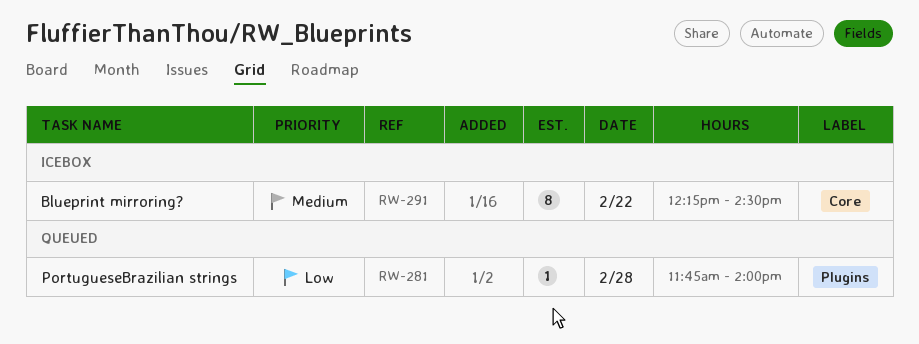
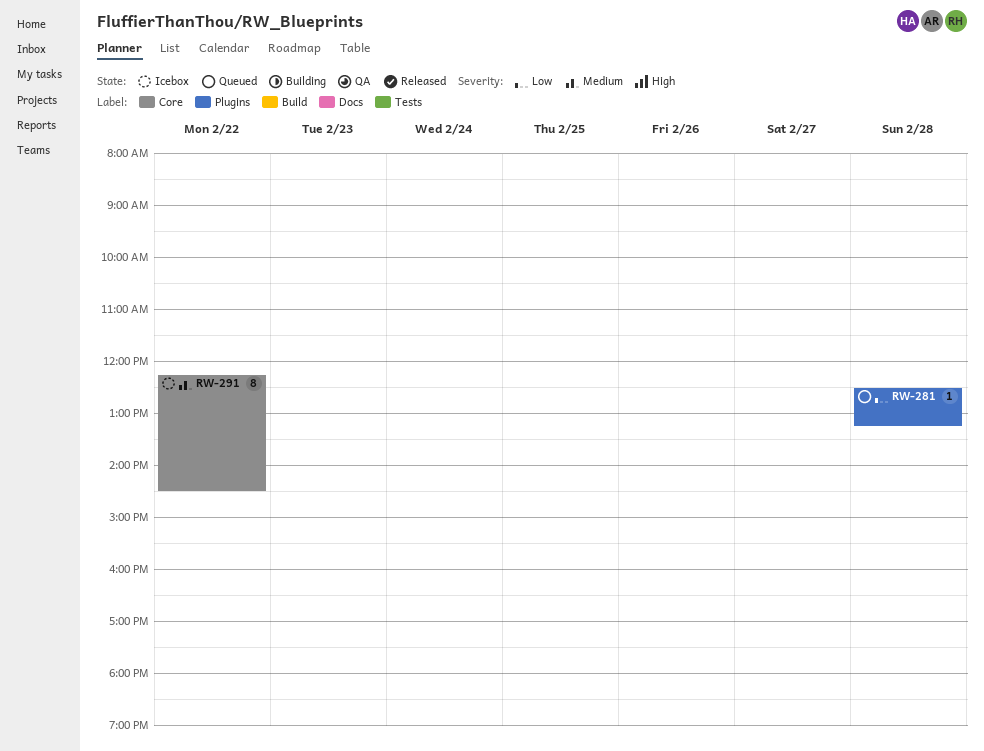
RW-281, begins: 11:45 -> 12:30
RW-281, ends: 14:00 -> 13:15

